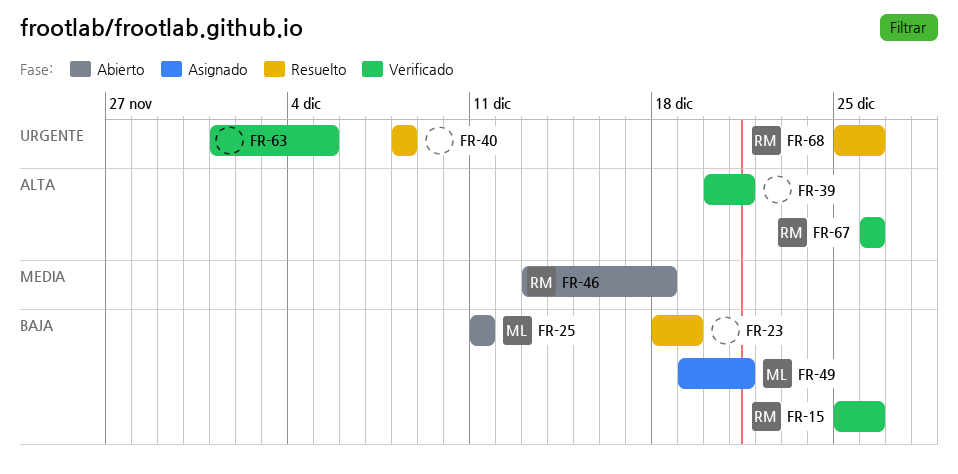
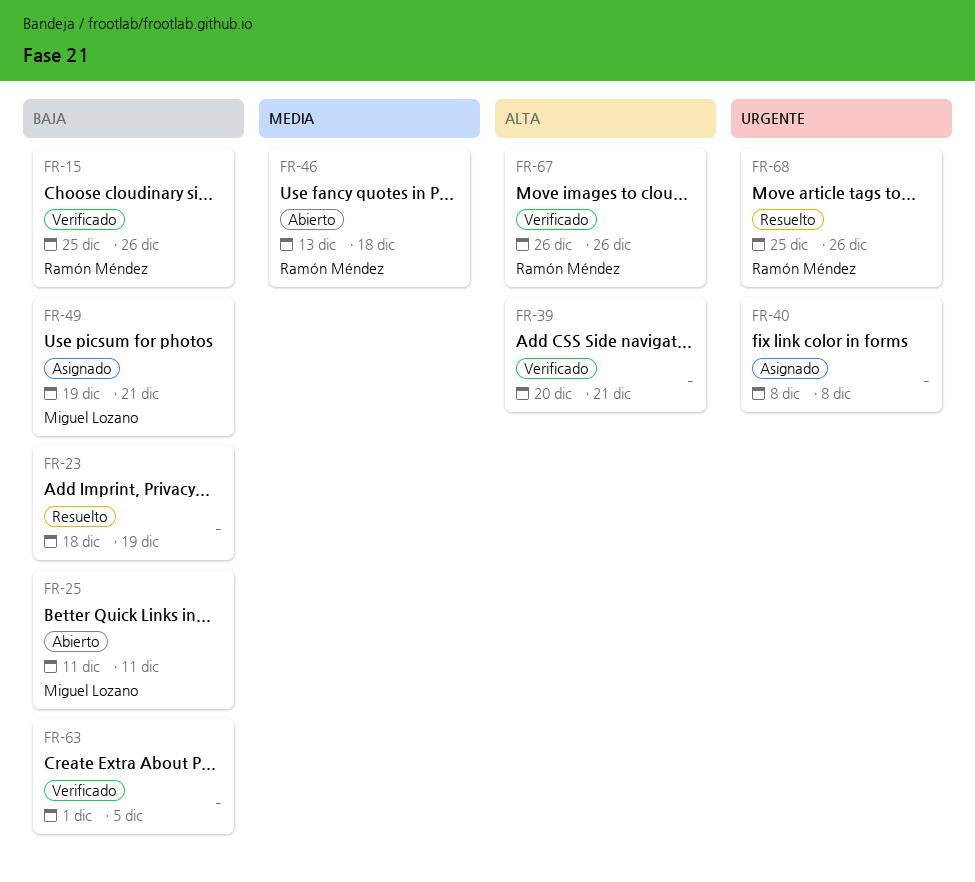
FR-40, status: Resuelto -> Asignado
FR-63, priority: Urgente -> Baja

